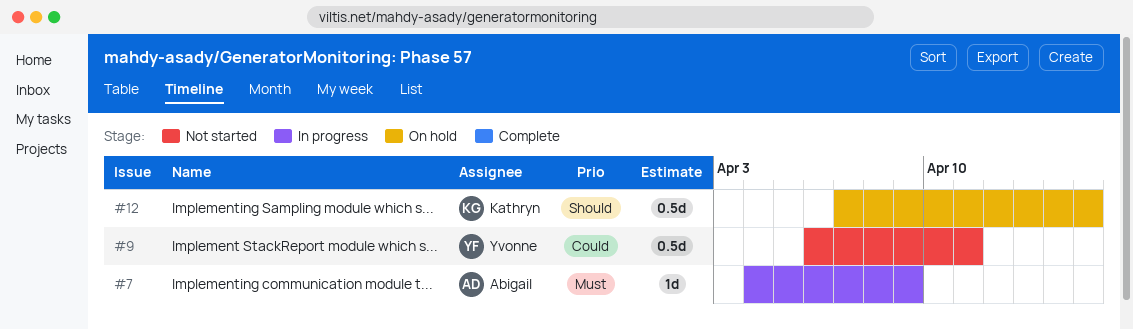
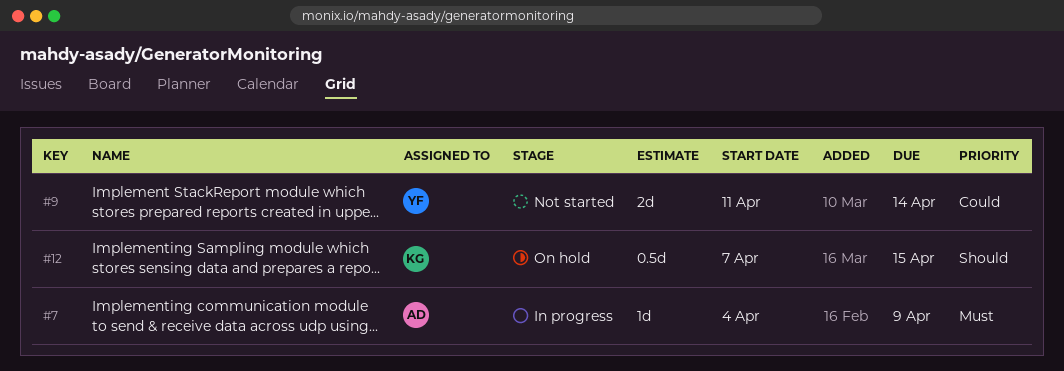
#9, estimate: 0.5d -> 2d
#9, start: Apr 6 -> Apr 11
#9, due: Apr 11 -> Apr 14

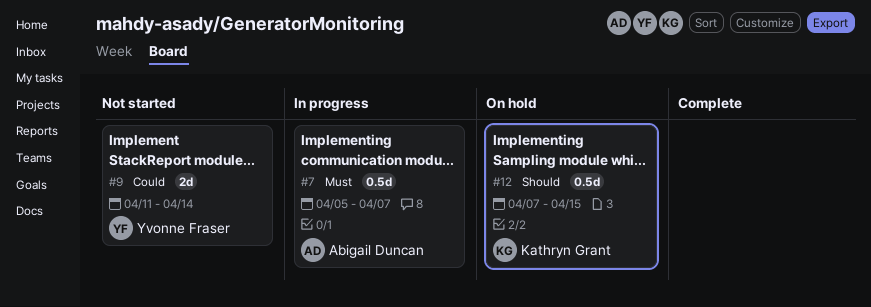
#7, estimate: 1d -> 0.5d
#7, start: Apr 4 -> Apr 5
#7, due: Apr 9 -> Apr 7

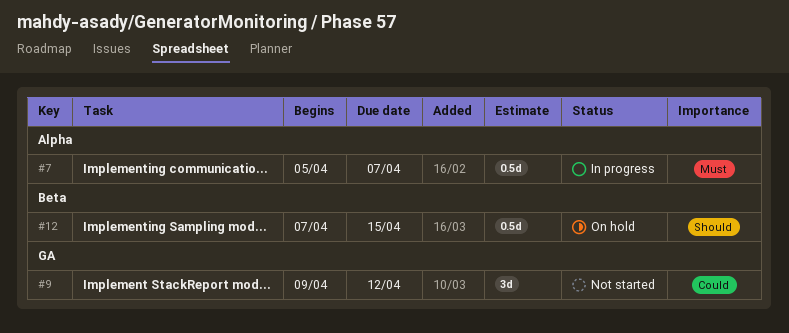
#9, estimate: 2d -> 3d
#9, start: Apr 11 -> Apr 9
#9, due: Apr 14 -> Apr 12

